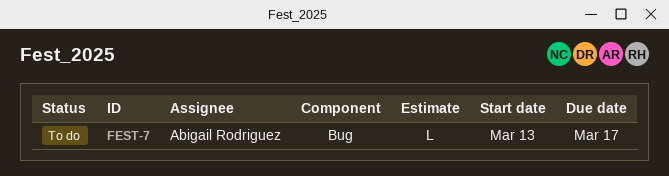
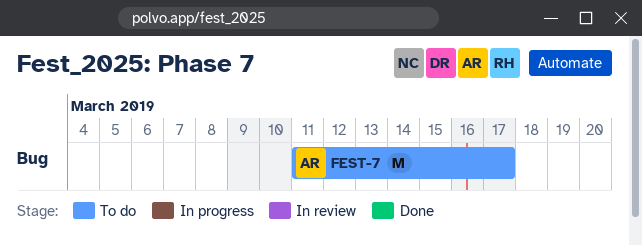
FEST-7, estimate: L -> M
FEST-7, start: Mar 13 -> Mar 11

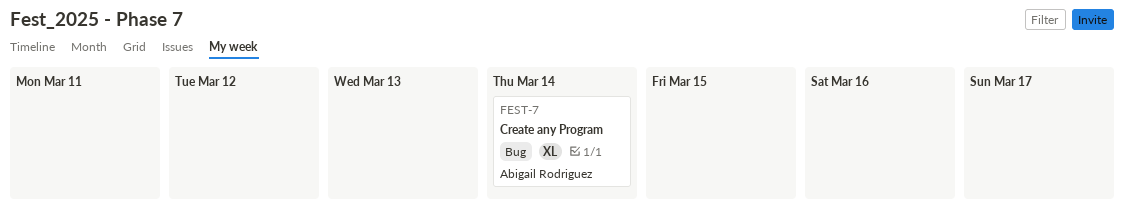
FEST-7, estimate: M -> XL
FEST-7, due: Mar 17 -> Mar 14

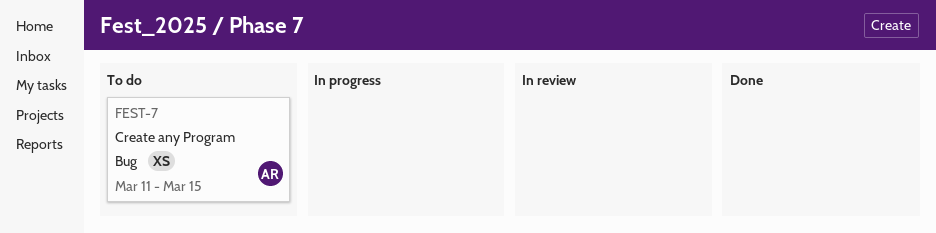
FEST-7, estimate: XL -> XS
FEST-7, due: Mar 14 -> Mar 15

